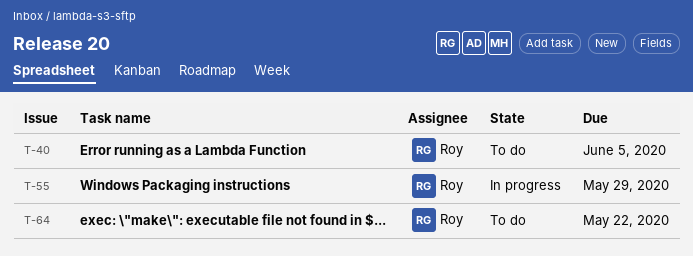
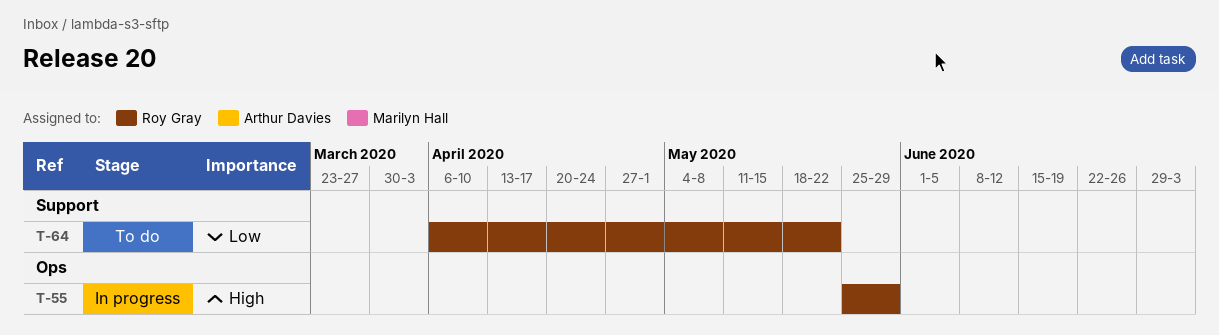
T-40: present -> none

